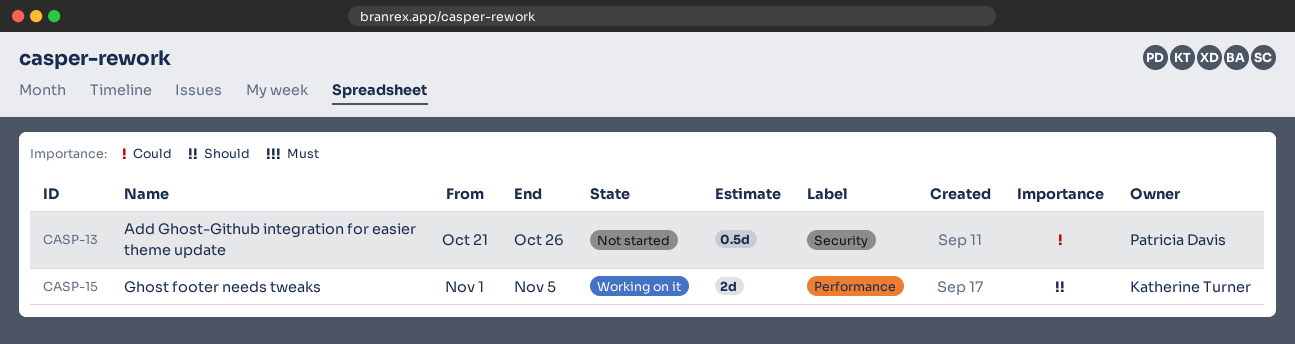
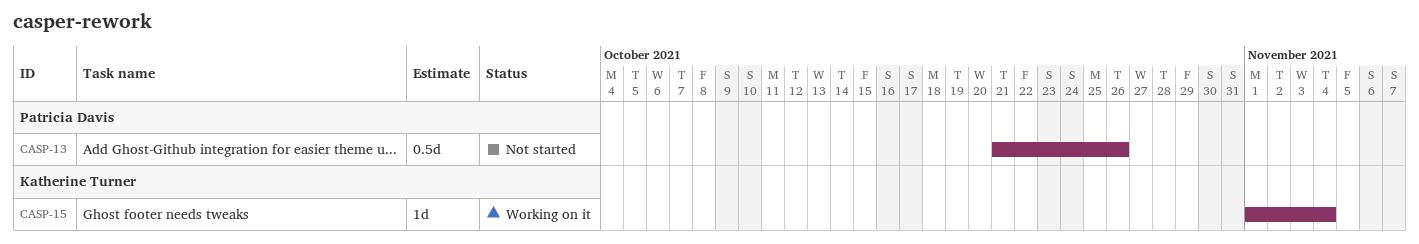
CASP-15, estimate: 2d -> 1d
CASP-15, due: Nov 5 -> Nov 4

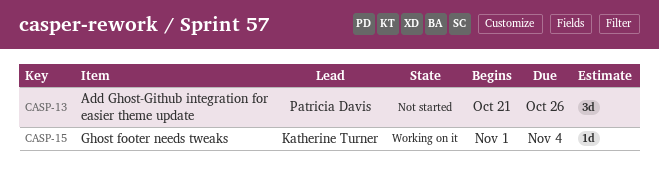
CASP-13, estimate: 0.5d -> 3d

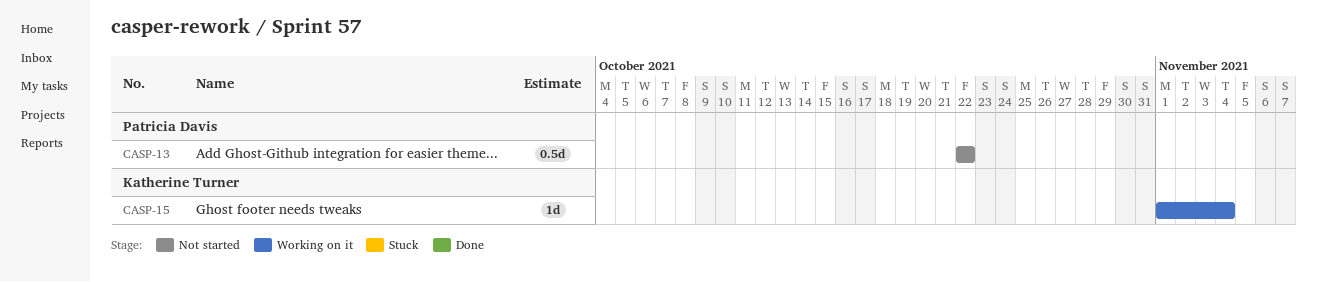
CASP-13, estimate: 3d -> 0.5d
CASP-13, start: Oct 21 -> Oct 22
CASP-13, due: Oct 26 -> Oct 22

